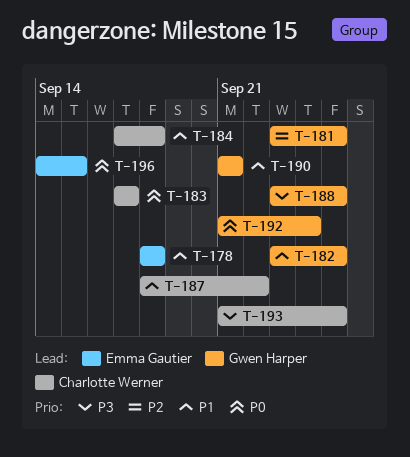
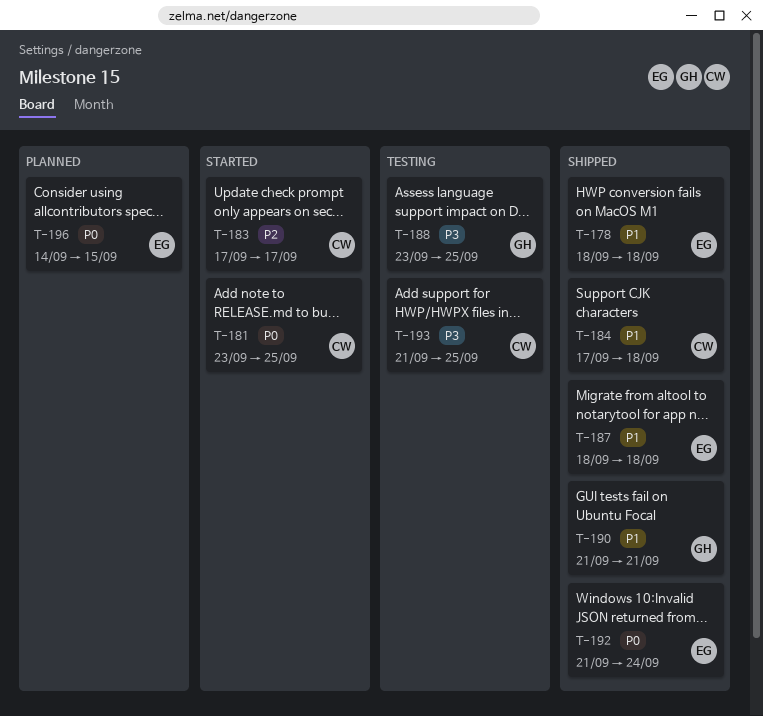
T-181, owner: Gwen Harper -> Charlotte Werner
T-181, priority: P2 -> P0
T-182: present -> none
T-183, priority: P0 -> P2
T-187, owner: Charlotte Werner -> Emma Gautier
T-187, due: Sep 22 -> Sep 18
T-192, owner: Gwen Harper -> Emma Gautier

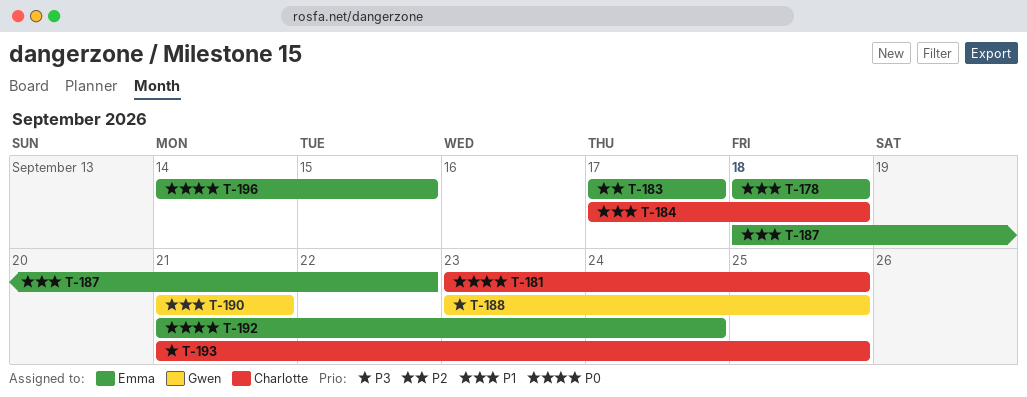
T-183, owner: Charlotte -> Emma
T-187, due: Sep 18 -> Sep 22

